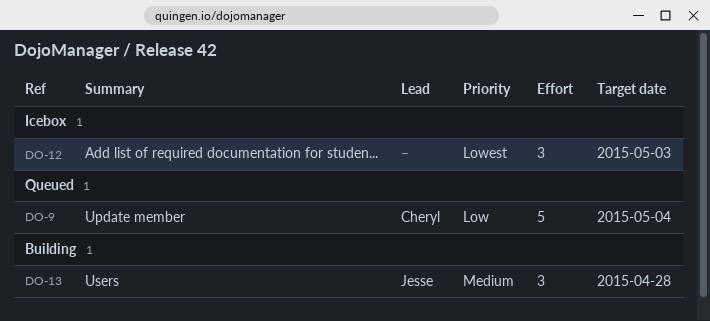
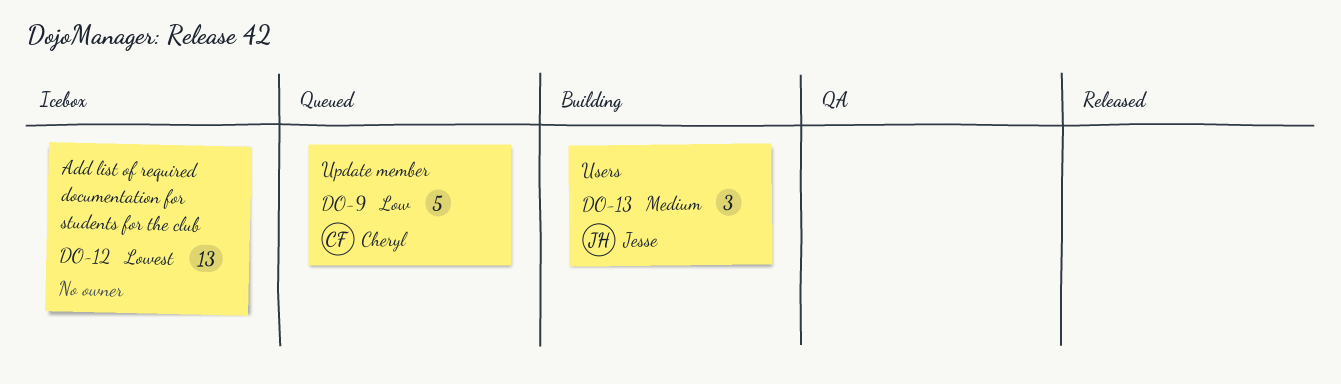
DO-12, estimate: 3 -> 13

